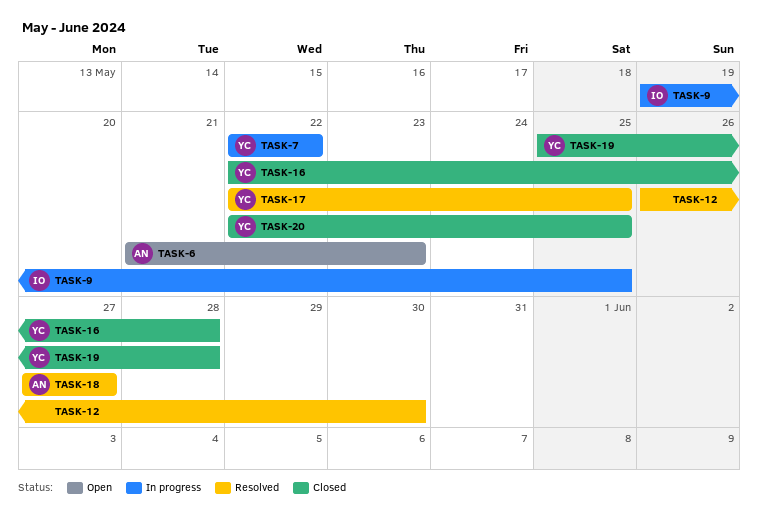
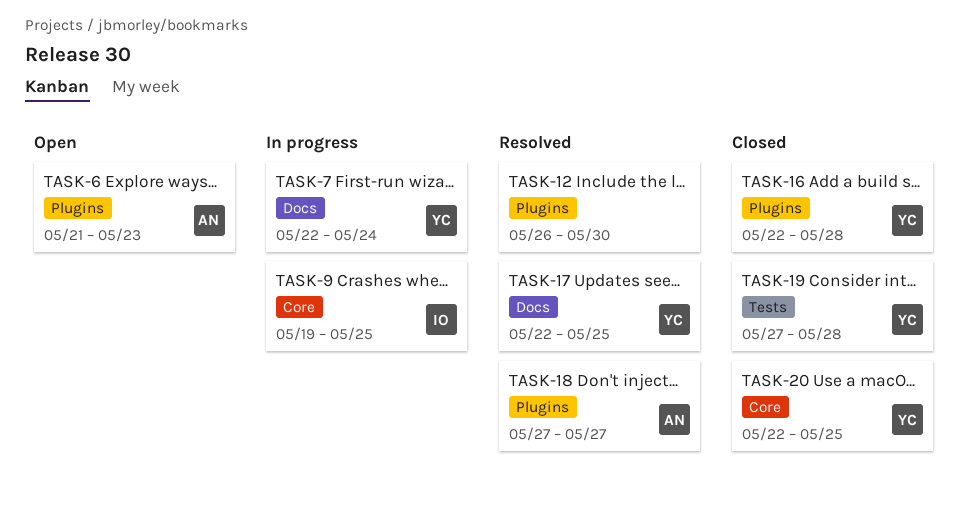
TASK-7, due: May 22 -> May 24
TASK-19, start: May 25 -> May 27

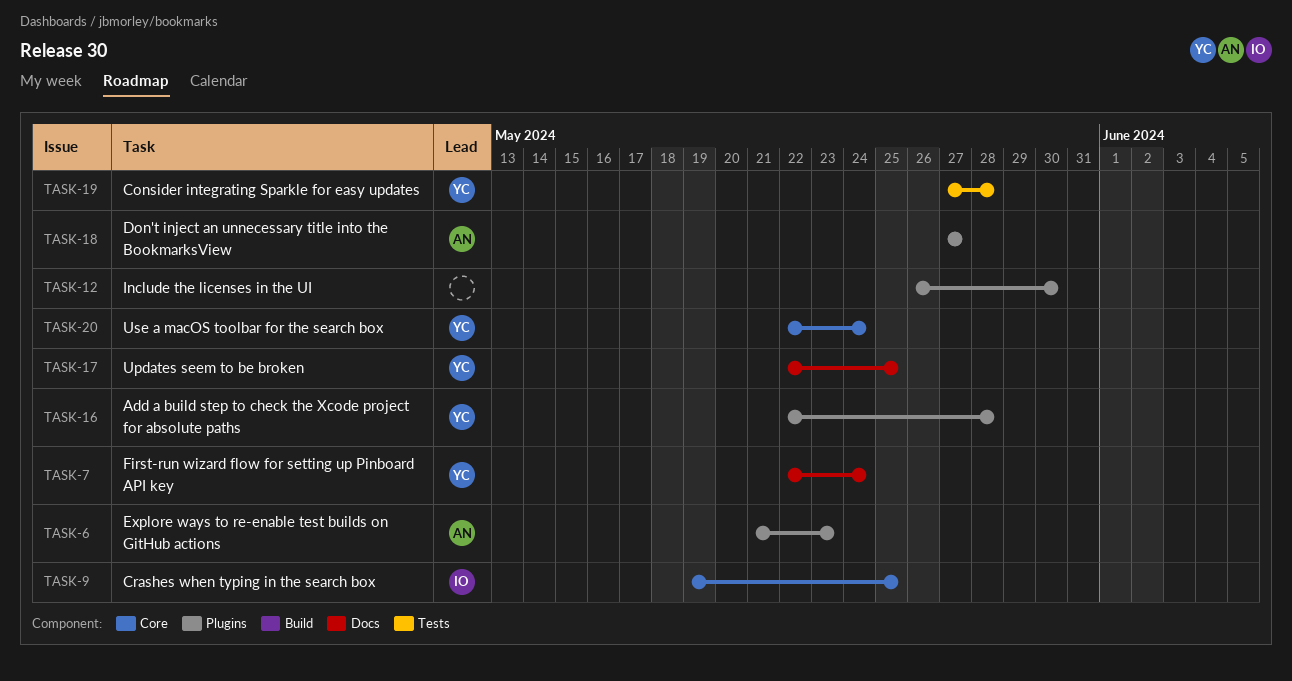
TASK-20, due: May 25 -> May 24

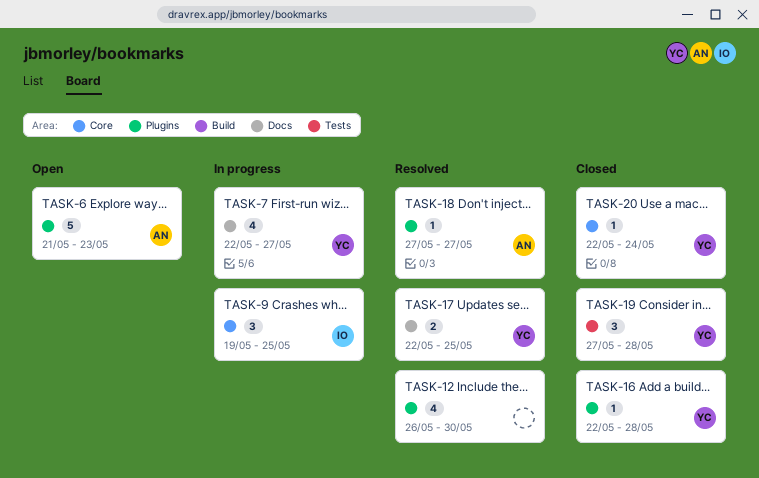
TASK-7, due: May 24 -> May 27

